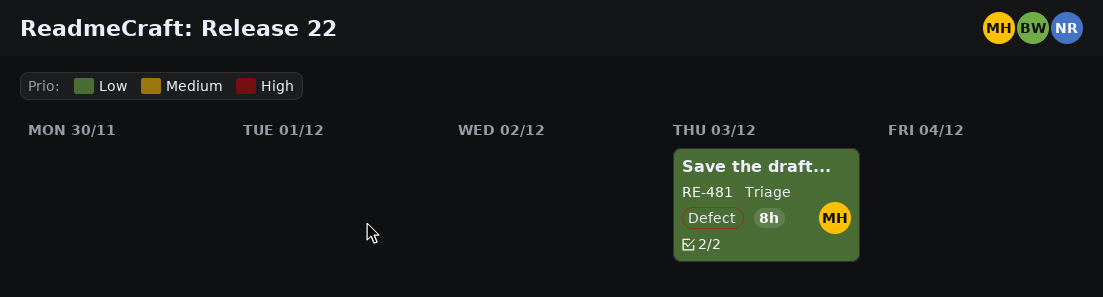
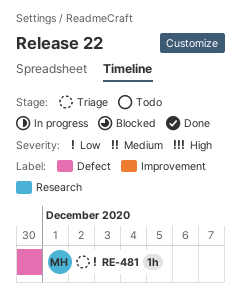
RE-481, estimate: 8h -> 1h
RE-481, due: Dec 3 -> Nov 30

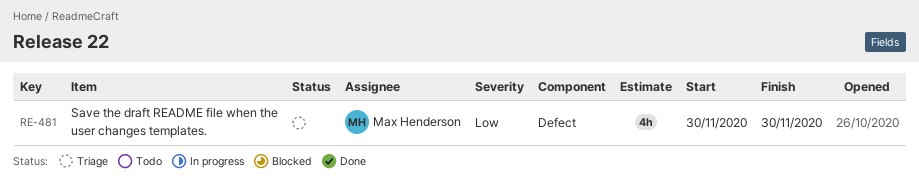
RE-481, estimate: 1h -> 4h

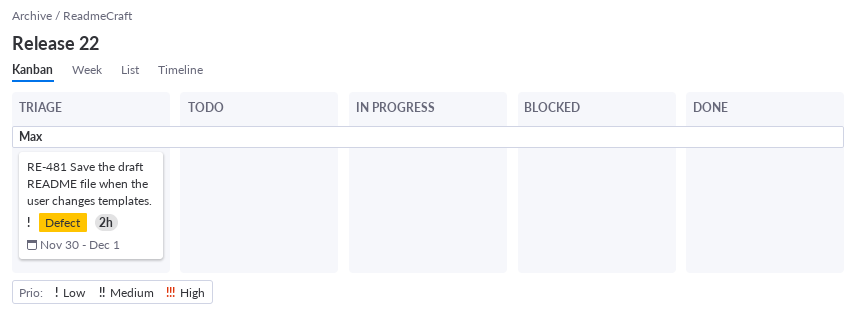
RE-481, estimate: 4h -> 2h
RE-481, due: Nov 30 -> Dec 1

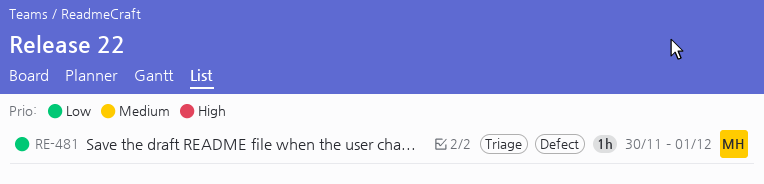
RE-481, estimate: 2h -> 1h

